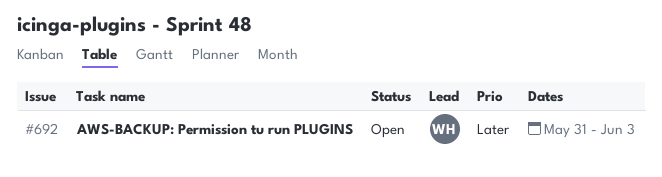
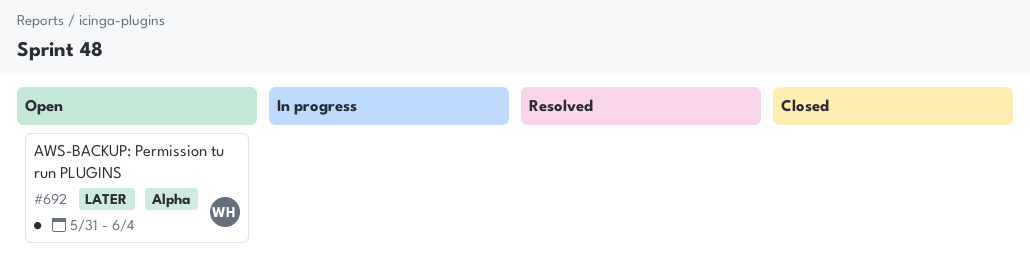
#692, due: Jun 3 -> Jun 4

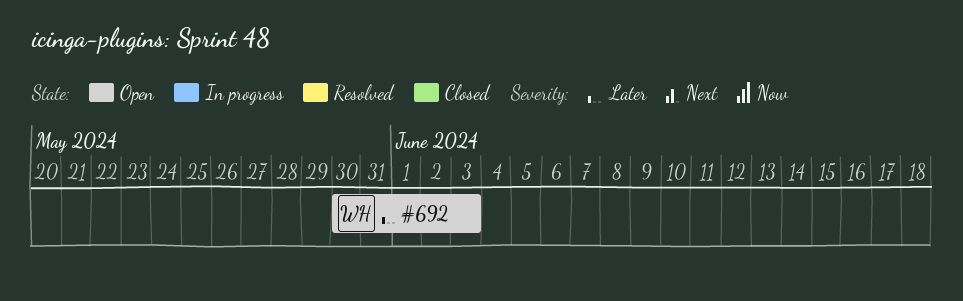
#692, start: May 31 -> May 30
#692, due: Jun 4 -> Jun 3

